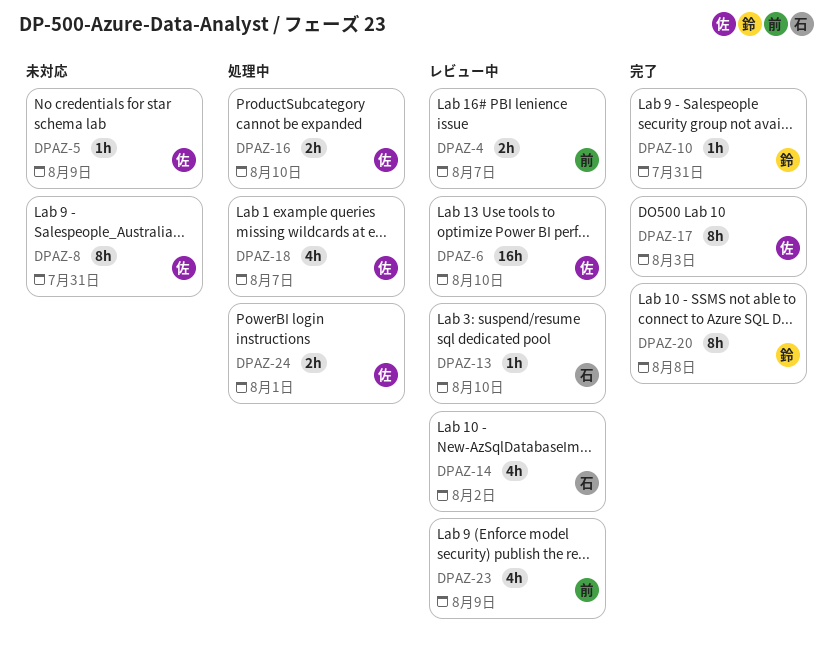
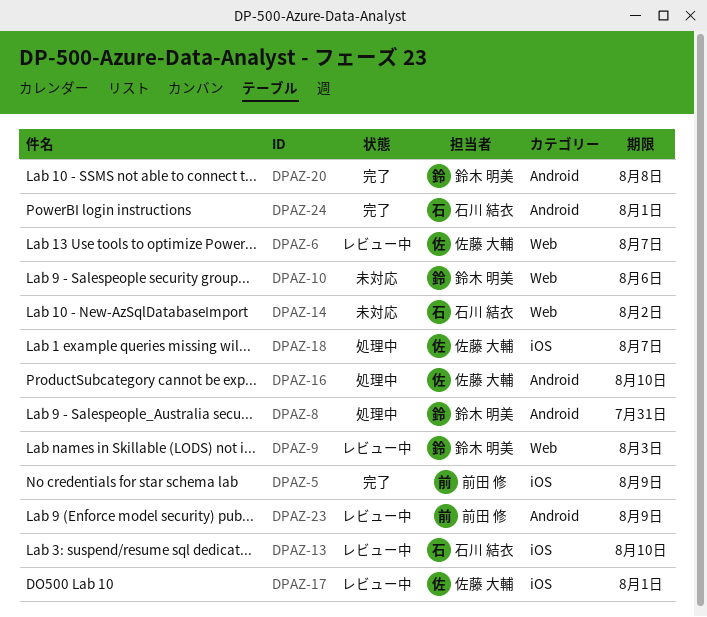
DPAZ-4: present -> none
DPAZ-5, status: 未対応 -> 完了
DPAZ-5, owner: 佐藤 大輔 -> 前田 修
DPAZ-6, due: Aug 10 -> Aug 7
DPAZ-8, status: 未対応 -> 処理中
DPAZ-8, owner: 佐藤 大輔 -> 鈴木 明美
DPAZ-9: none -> present
DPAZ-10, status: 完了 -> 未対応
DPAZ-10, due: Jul 31 -> Aug 6
DPAZ-14, status: レビュー中 -> 未対応
DPAZ-17, status: 完了 -> レビュー中
DPAZ-17, due: Aug 3 -> Aug 1
DPAZ-24, status: 処理中 -> 完了
DPAZ-24, owner: 佐藤 大輔 -> 石川 結衣

